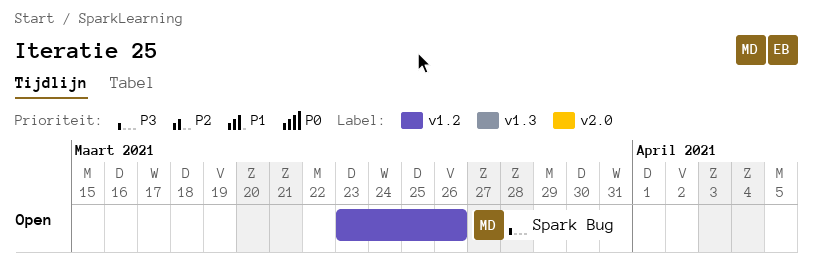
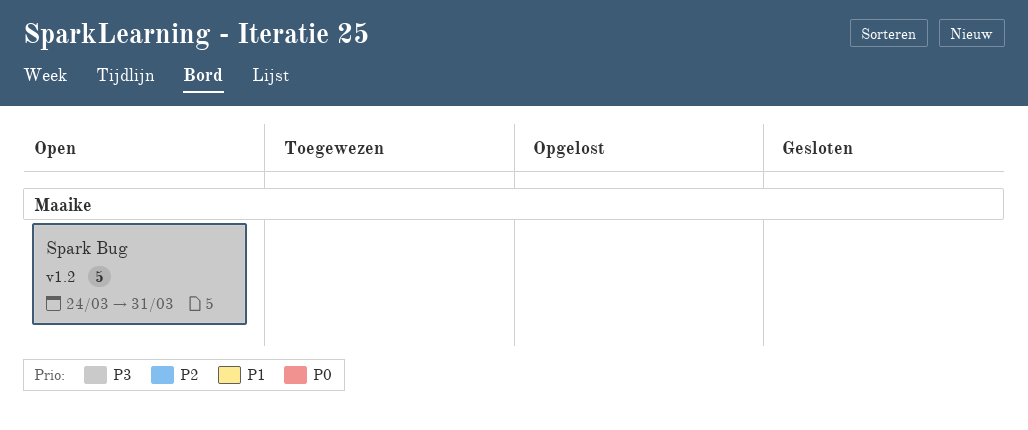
Spark Bug, start: Mar 23 -> Mar 24
Spark Bug, due: Mar 26 -> Mar 31

